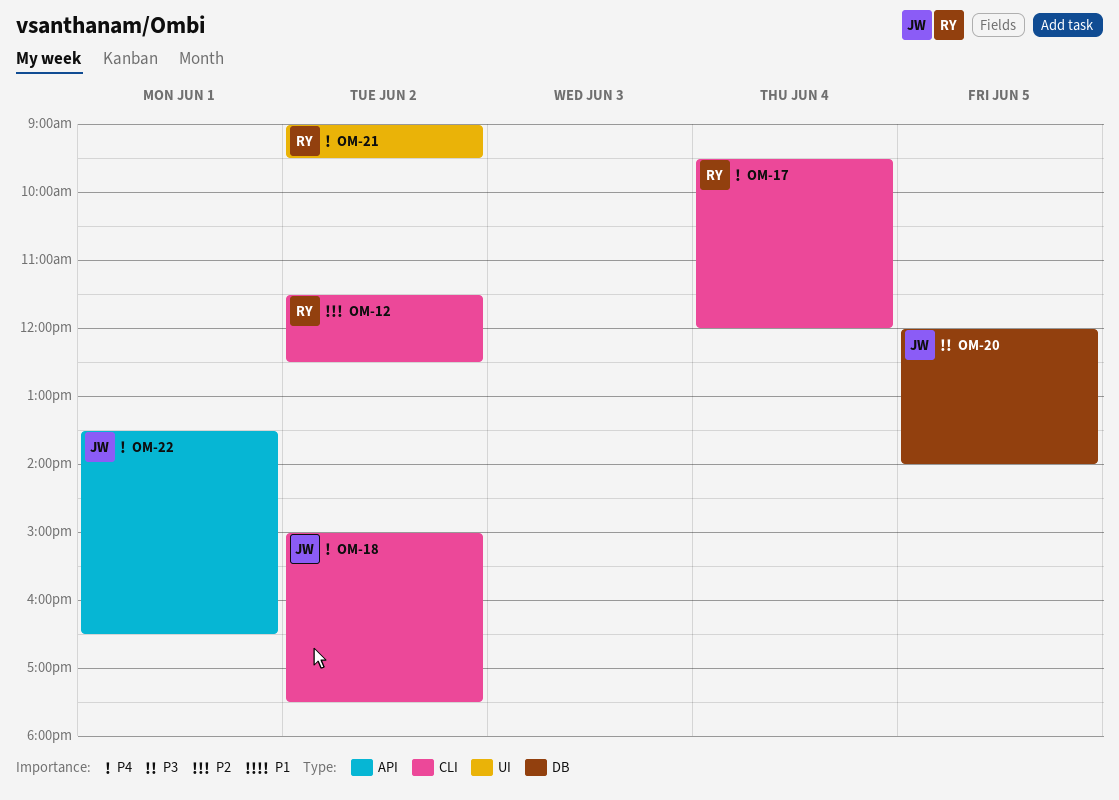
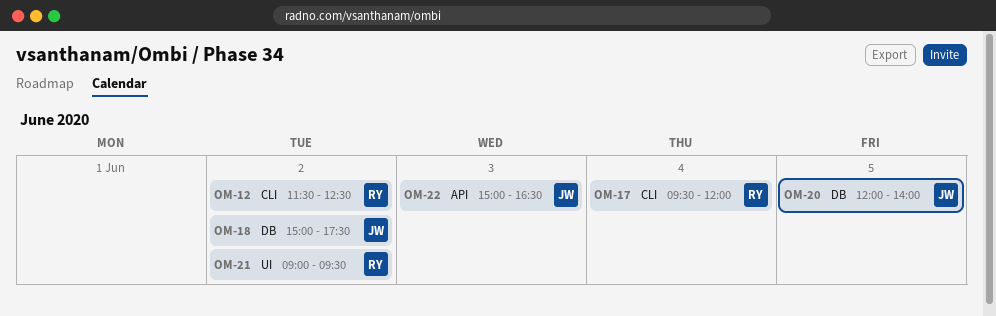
OM-18, label: CLI -> DB
OM-22, day: Jun 1 -> Jun 3
OM-22, begins: 13:30 -> 15:00

